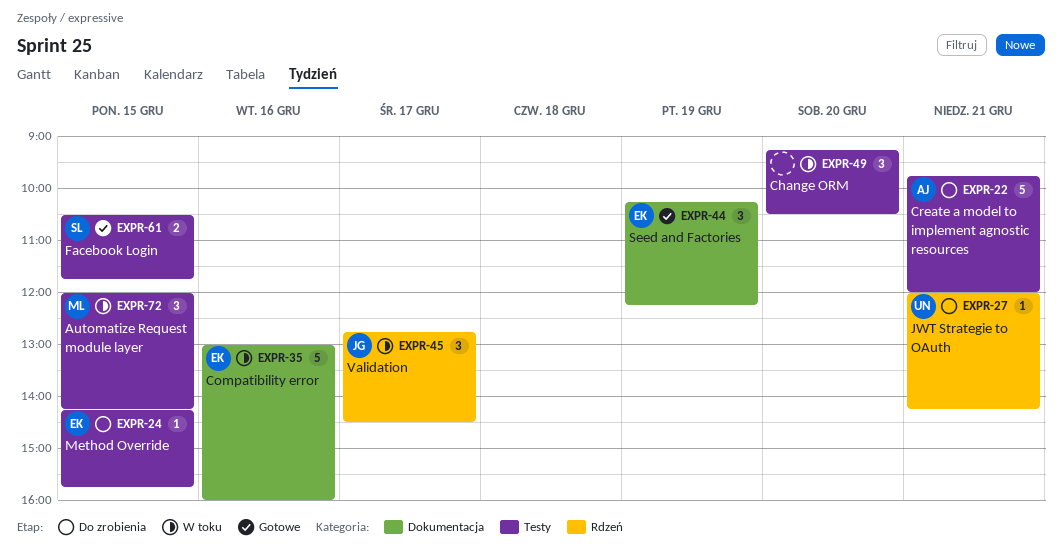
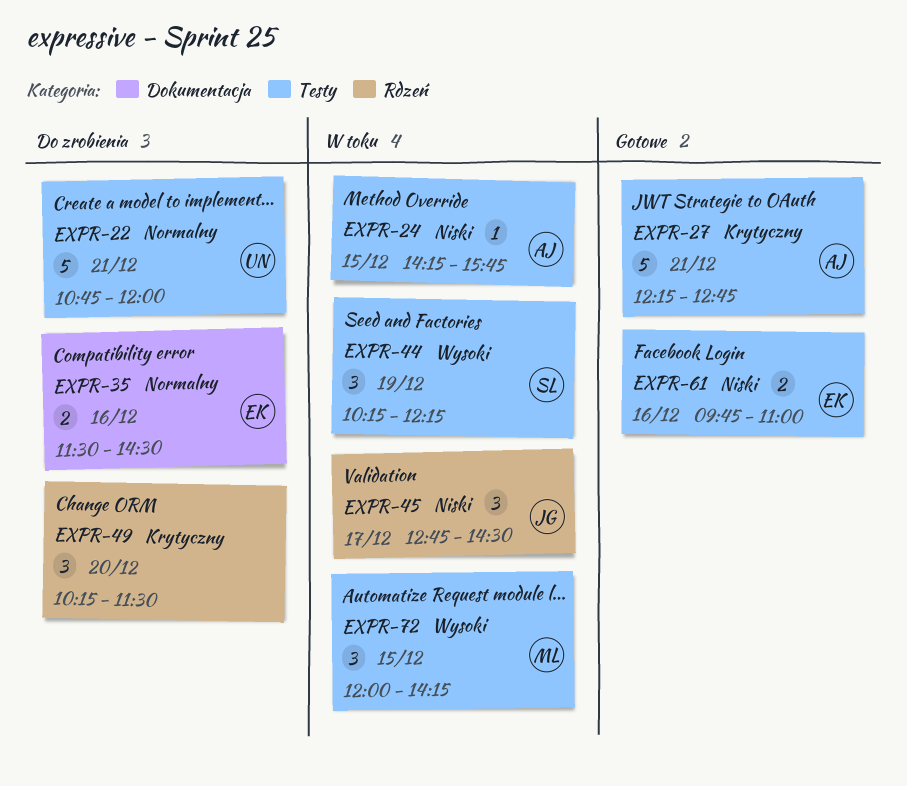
EXPR-22, owner: AJ -> UN
EXPR-22, begins: 09:45 -> 10:45
EXPR-24, status: Do zrobienia -> W toku
EXPR-24, owner: EK -> AJ
EXPR-27, status: Do zrobienia -> Gotowe
EXPR-27, owner: UN -> AJ
EXPR-27, label: Rdzeń -> Testy
EXPR-27, estimate: 1 -> 5
EXPR-27, begins: 12:00 -> 12:15
EXPR-27, ends: 14:15 -> 12:45
EXPR-35, status: W toku -> Do zrobienia
EXPR-35, estimate: 5 -> 2
EXPR-35, begins: 13:00 -> 11:30
EXPR-35, ends: 16:00 -> 14:30
EXPR-44, status: Gotowe -> W toku
EXPR-44, owner: EK -> SL
EXPR-44, label: Dokumentacja -> Testy
EXPR-49, status: W toku -> Do zrobienia
EXPR-49, label: Testy -> Rdzeń
EXPR-49, begins: 09:15 -> 10:15
EXPR-49, ends: 10:30 -> 11:30
EXPR-61, owner: SL -> EK
EXPR-61, day: Dec 15 -> Dec 16
EXPR-61, begins: 10:30 -> 09:45
EXPR-61, ends: 11:45 -> 11:00

